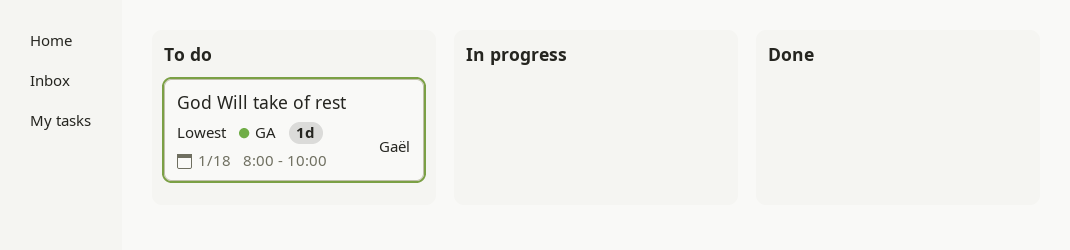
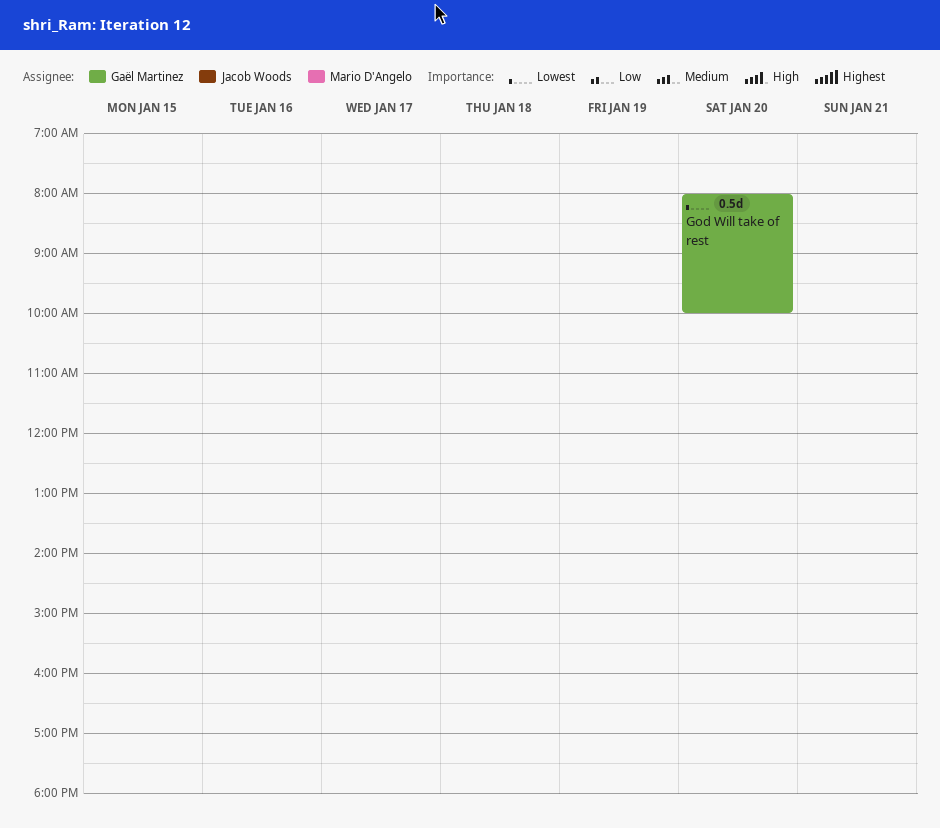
God Will take of rest, estimate: 1d -> 0.5d
God Will take of rest, day: Jan 18 -> Jan 20

